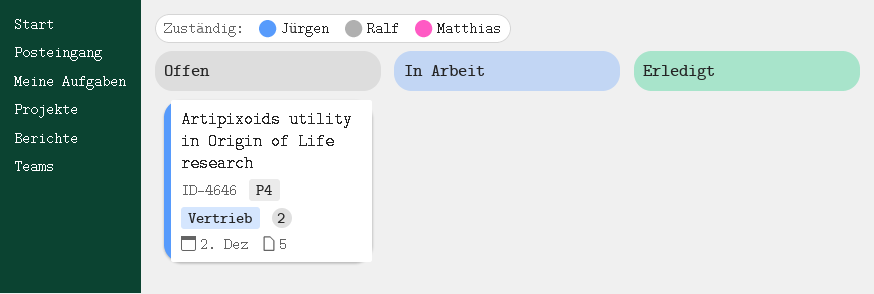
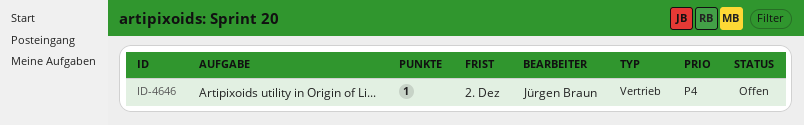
ID-4646, estimate: 2 -> 1

